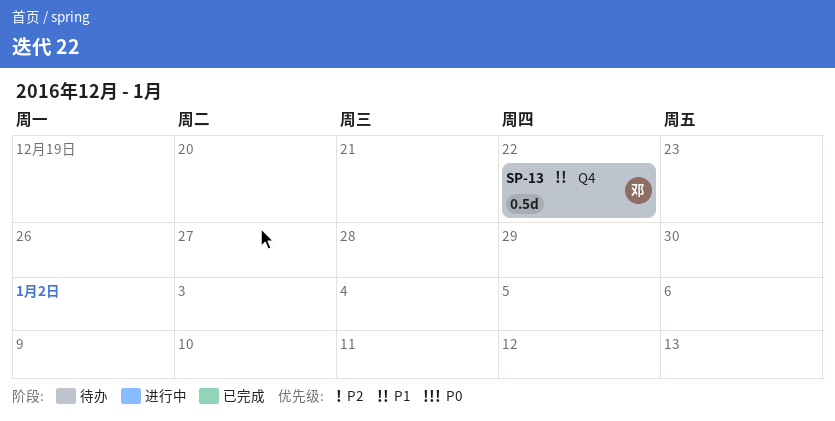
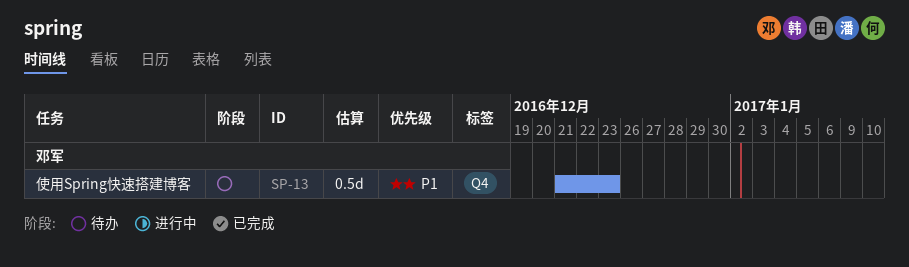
SP-13, due: Dec 22 -> Dec 23

